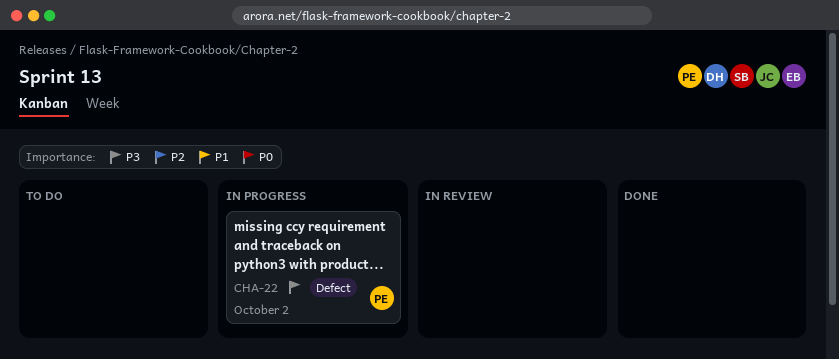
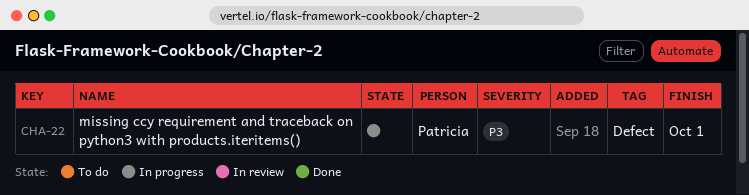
CHA-22, due: Oct 2 -> Oct 1

